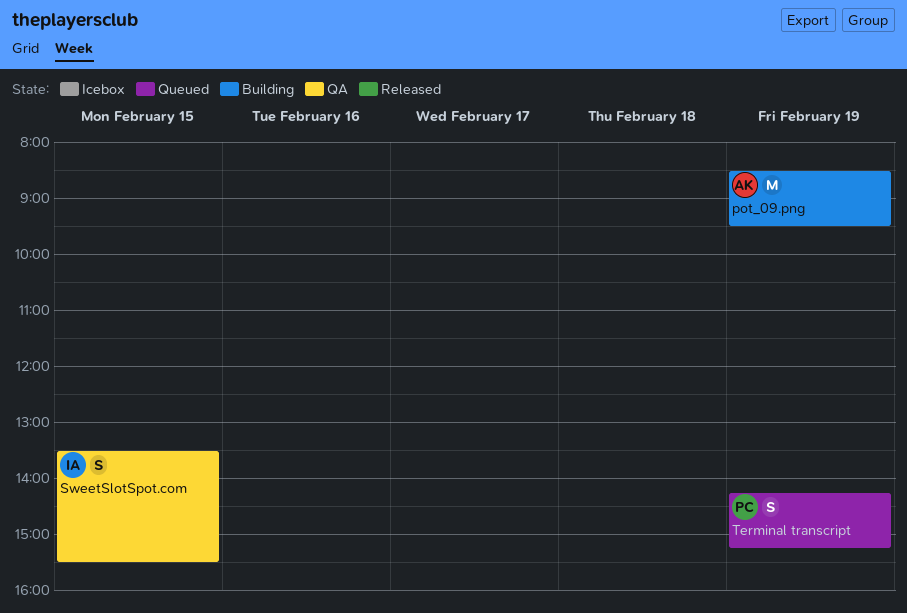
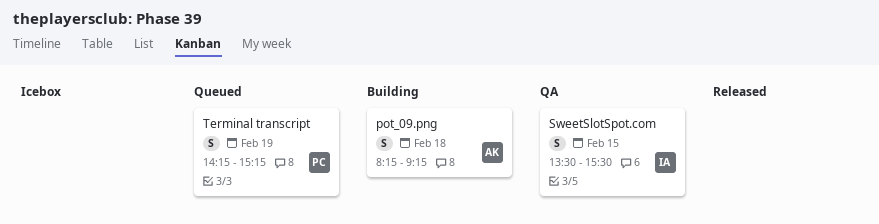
pot_09.png, estimate: M -> S
pot_09.png, day: Feb 19 -> Feb 18
pot_09.png, begins: 08:30 -> 08:15
pot_09.png, ends: 09:30 -> 09:15

